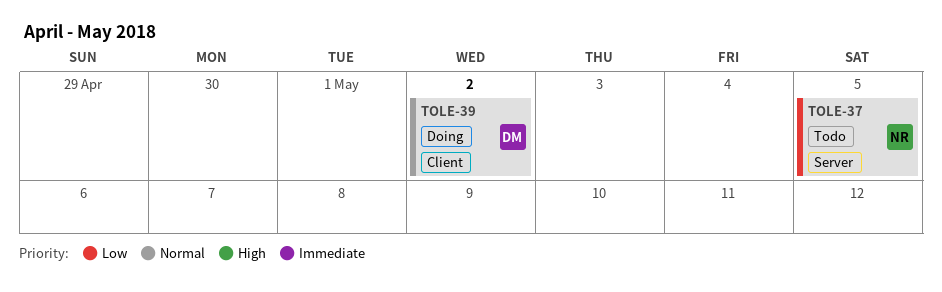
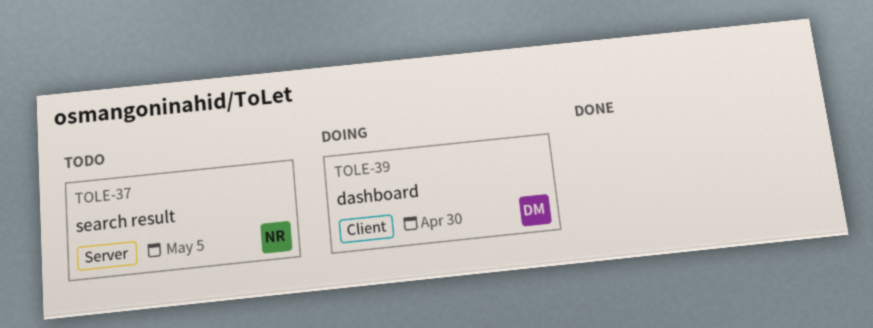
TOLE-39, due: May 2 -> Apr 30

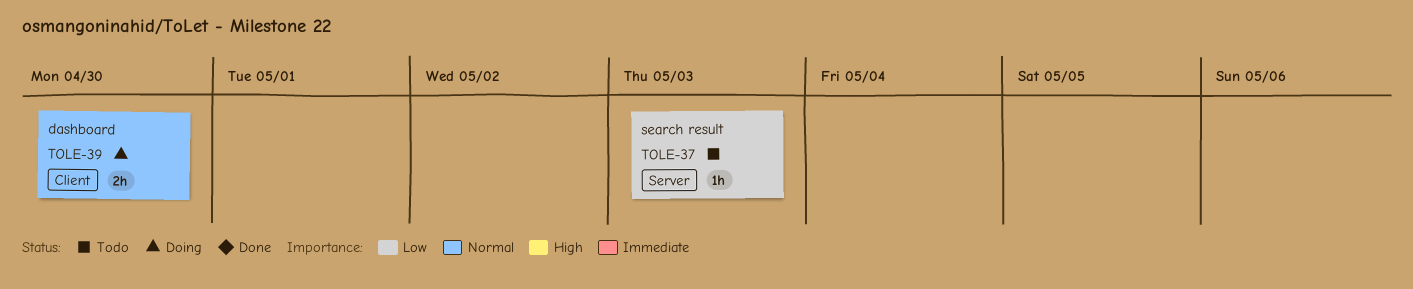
TOLE-37, due: May 5 -> May 3

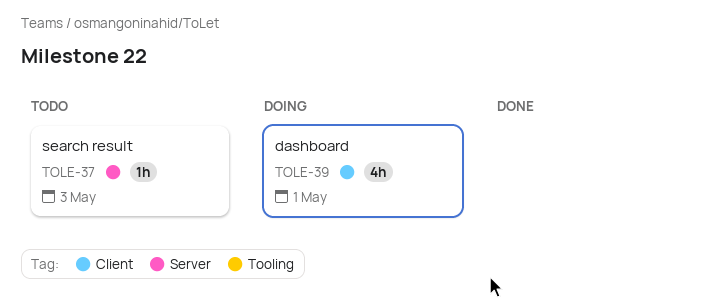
TOLE-39, estimate: 2h -> 4h
TOLE-39, due: Apr 30 -> May 1

